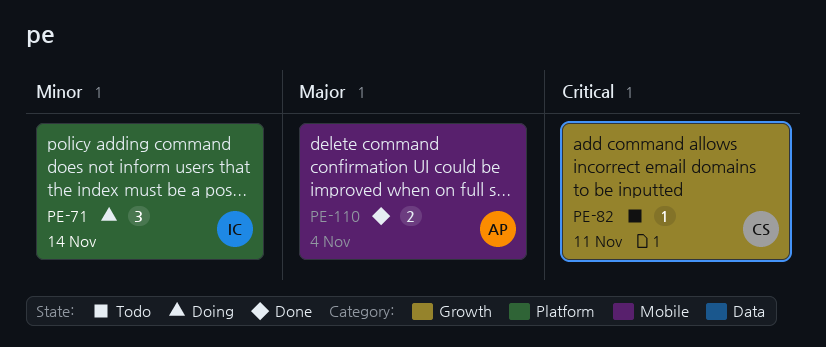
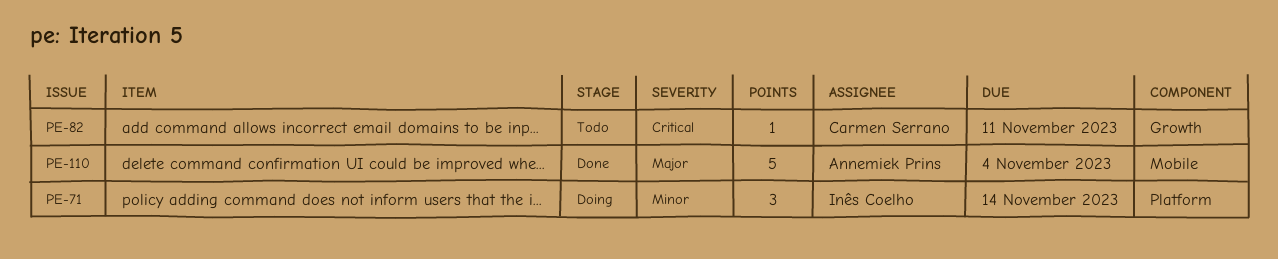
PE-110, estimate: 2 -> 5

